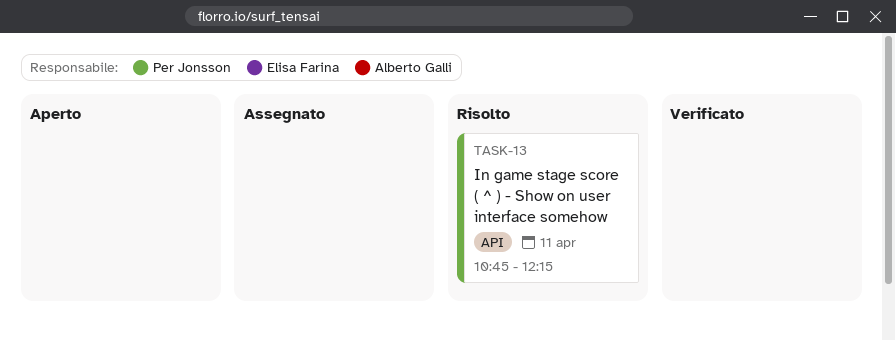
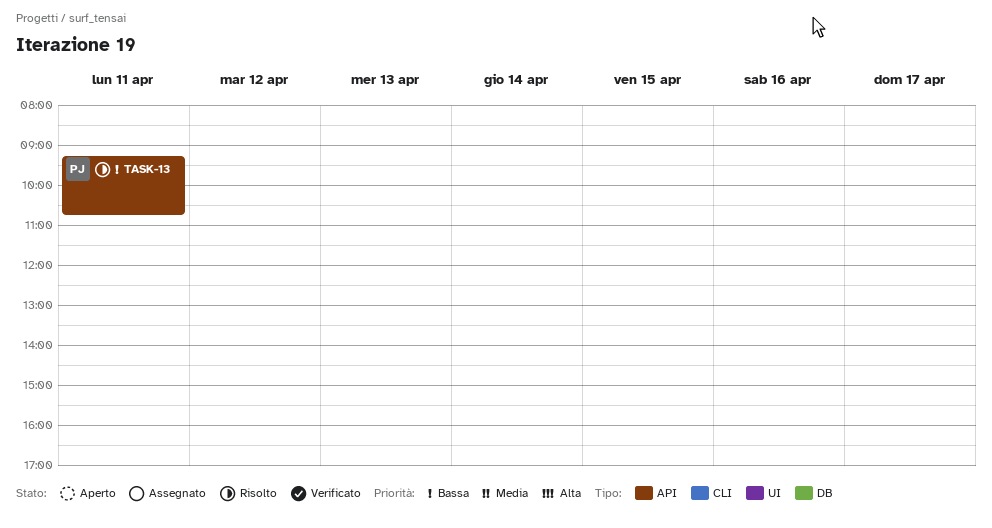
TASK-13, begins: 10:45 -> 09:15
TASK-13, ends: 12:15 -> 10:45

